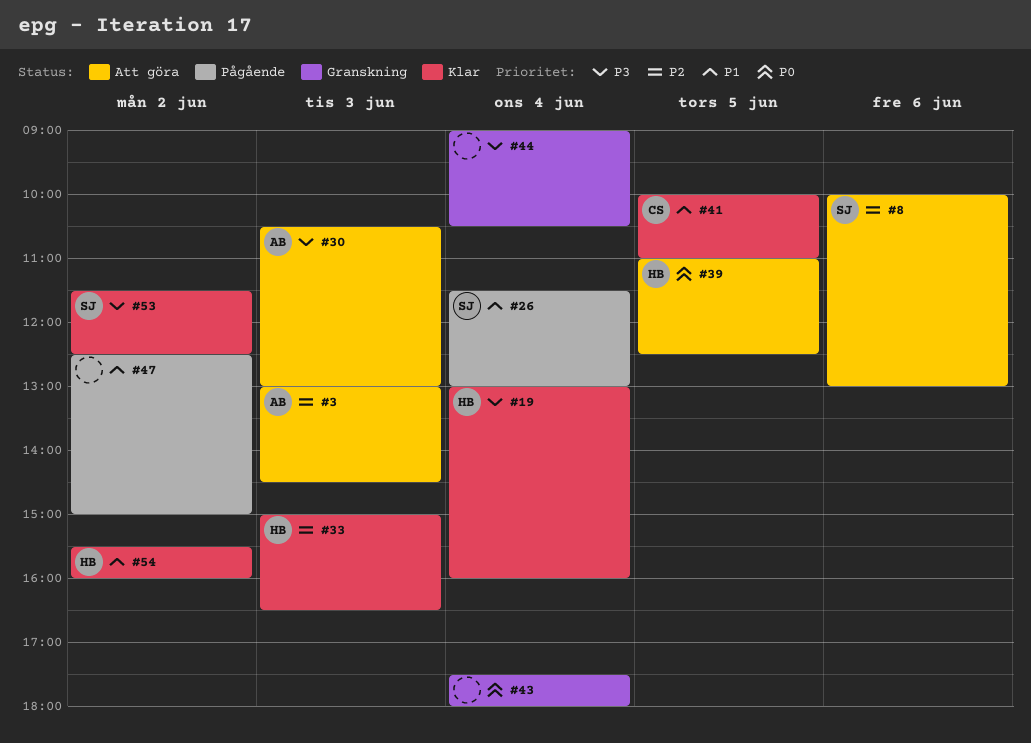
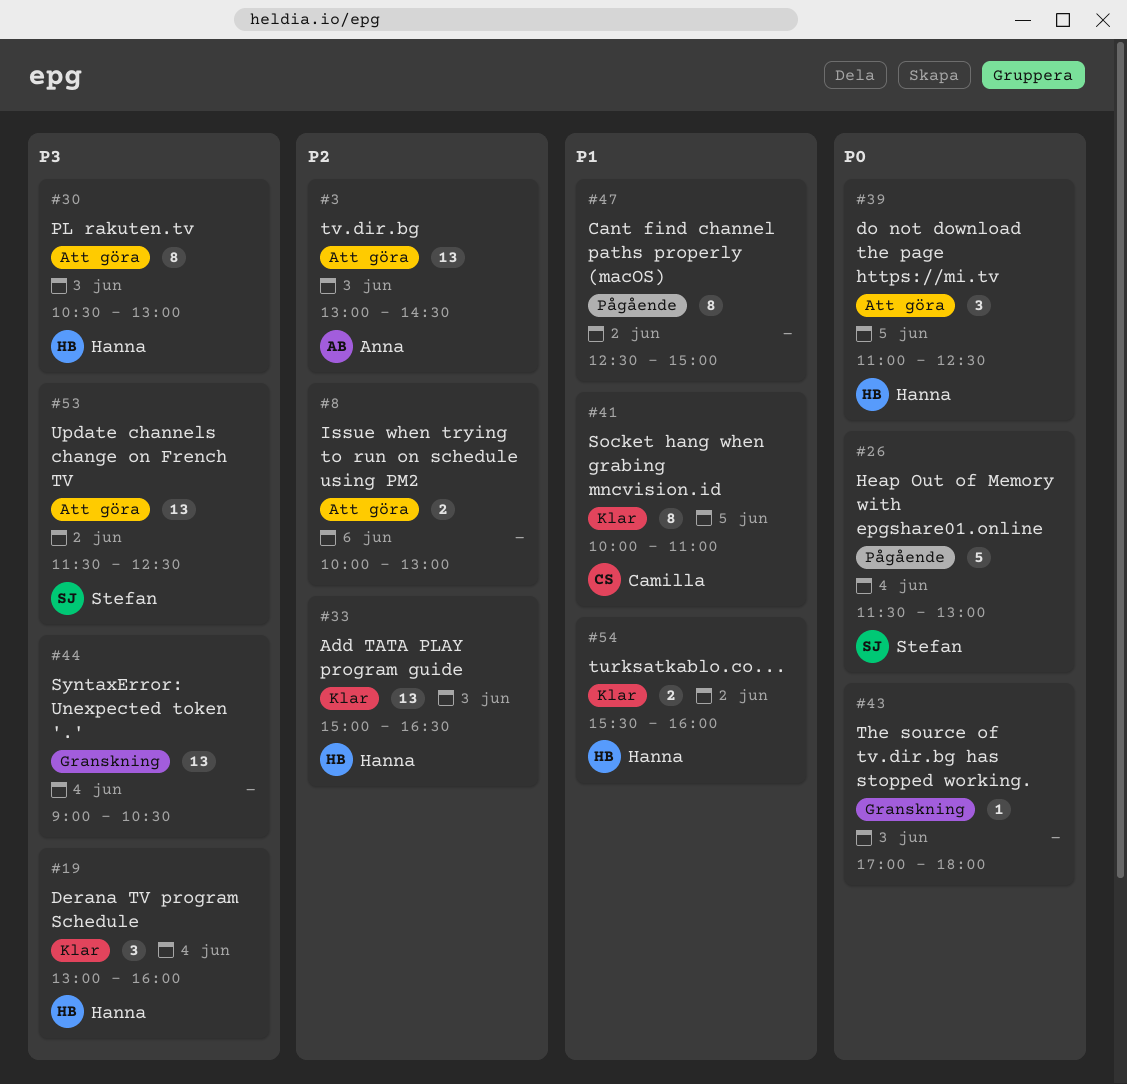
#8, owner: Stefan -> none
#26, priority: P1 -> P0
#30, owner: Anna -> Hanna
#43, day: Jun 4 -> Jun 3
#43, begins: 17:30 -> 17:00
#53, status: Klar -> Att göra

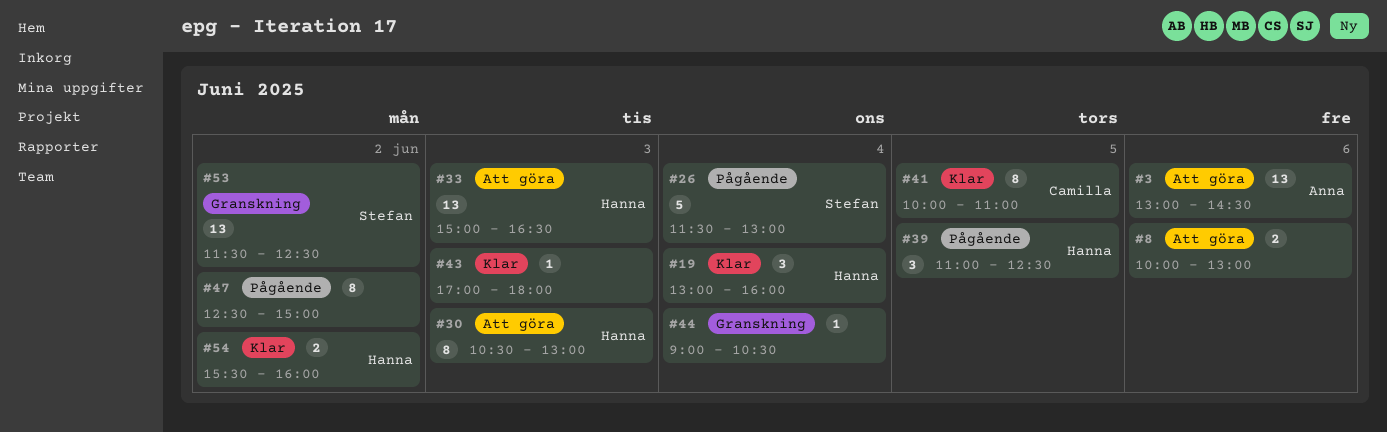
#3, day: Jun 3 -> Jun 6
#33, status: Klar -> Att göra
#39, status: Att göra -> Pågående
#43, status: Granskning -> Klar
#44, estimate: 13 -> 1
#53, status: Att göra -> Granskning

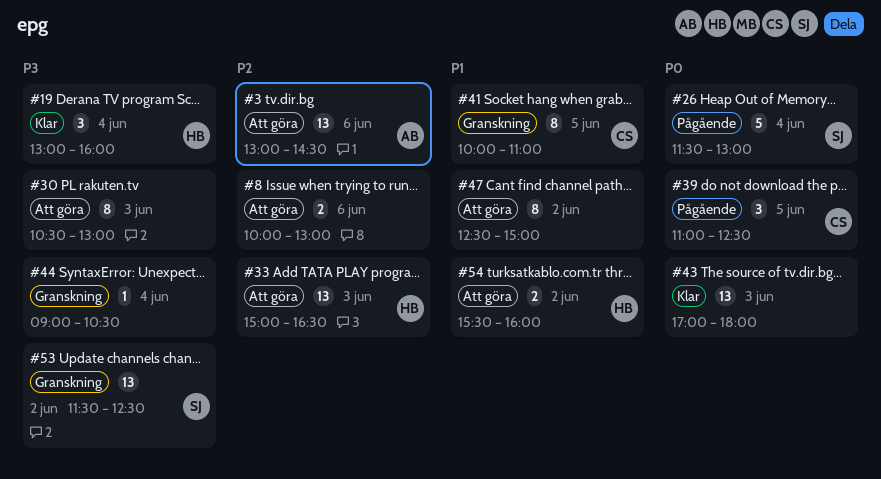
#30, owner: Hanna -> none
#39, owner: Hanna -> Camilla
#41, status: Klar -> Granskning
#43, estimate: 1 -> 13
#47, status: Pågående -> Att göra
#54, status: Klar -> Att göra

